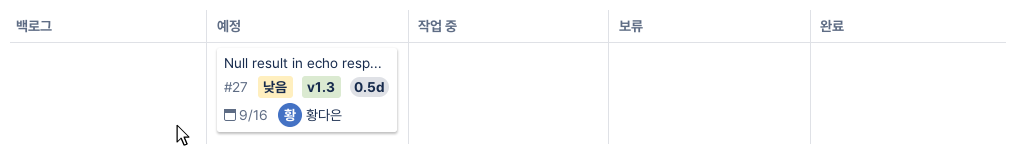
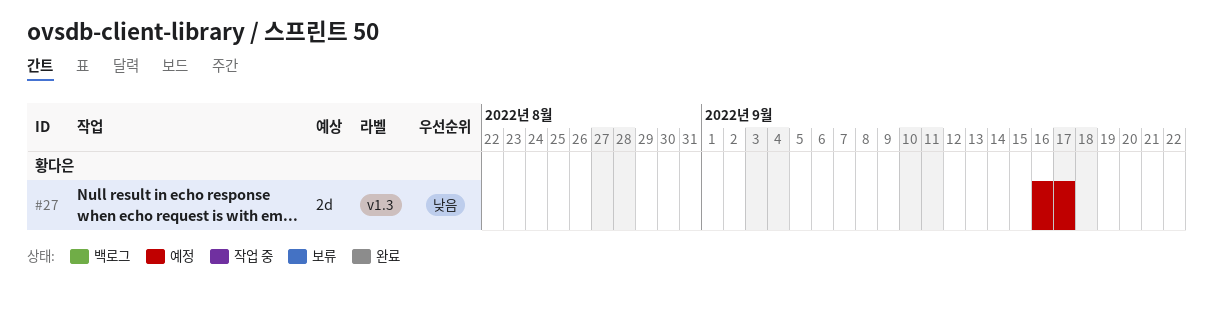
#27, estimate: 0.5d -> 2d
#27, due: Sep 16 -> Sep 17

